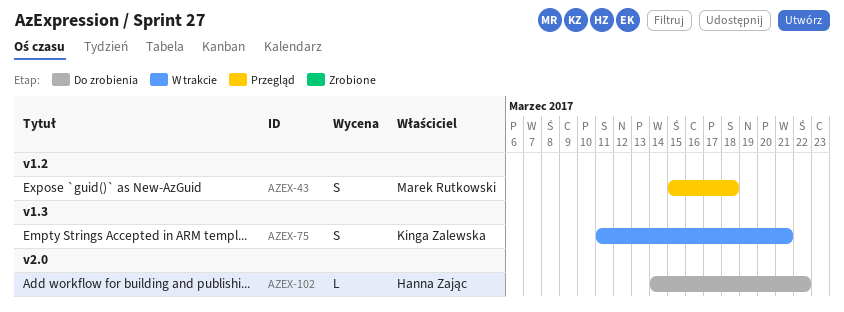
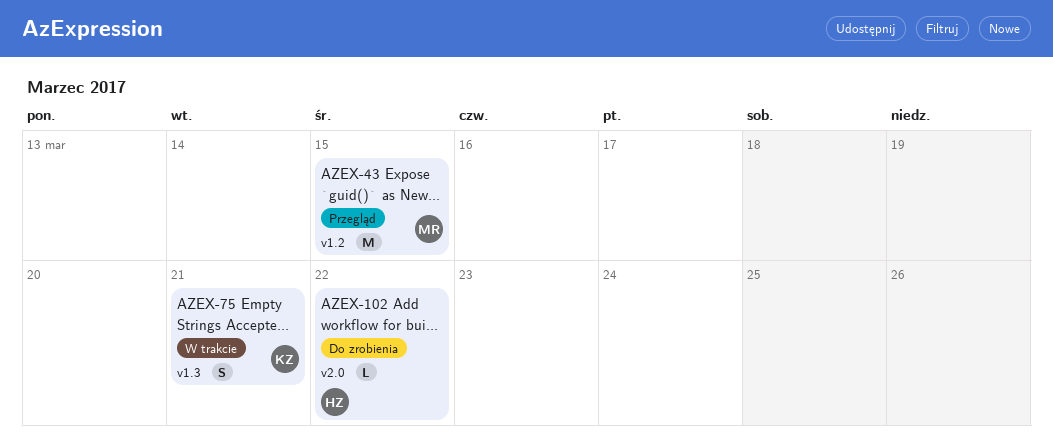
AZEX-43, estimate: S -> M
AZEX-43, due: Mar 18 -> Mar 15

